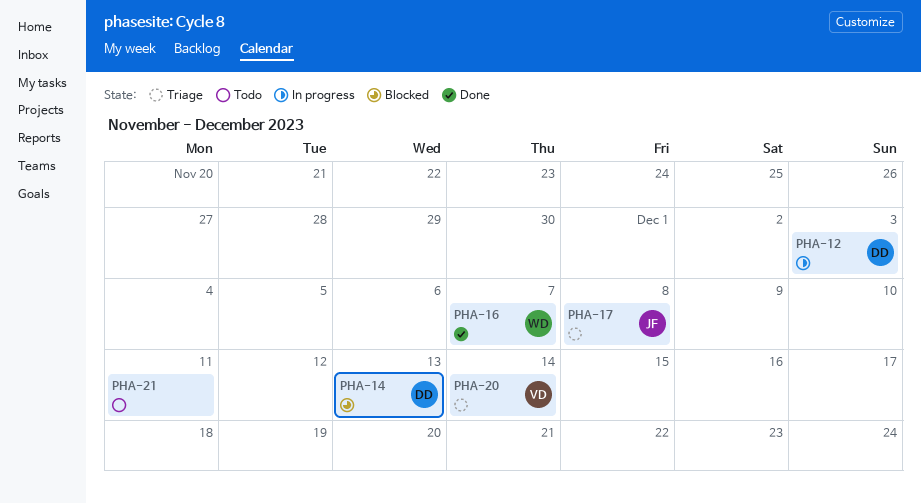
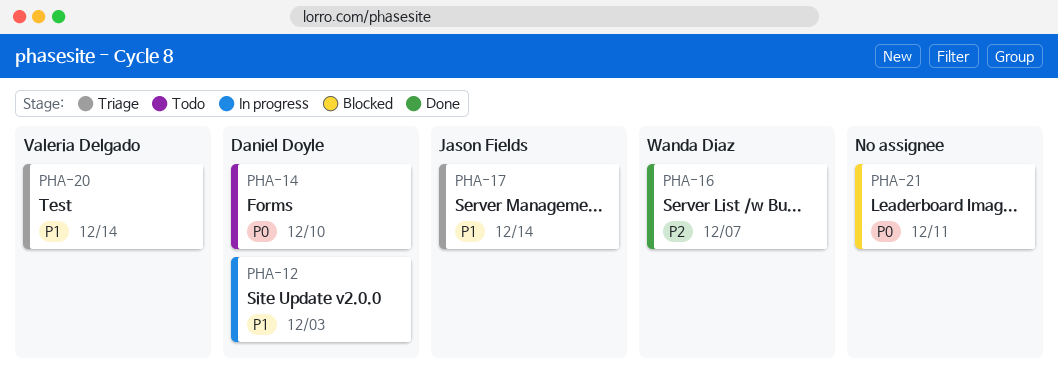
PHA-14, status: Blocked -> Todo
PHA-14, due: Dec 13 -> Dec 10
PHA-17, due: Dec 8 -> Dec 14
PHA-21, status: Todo -> Blocked

